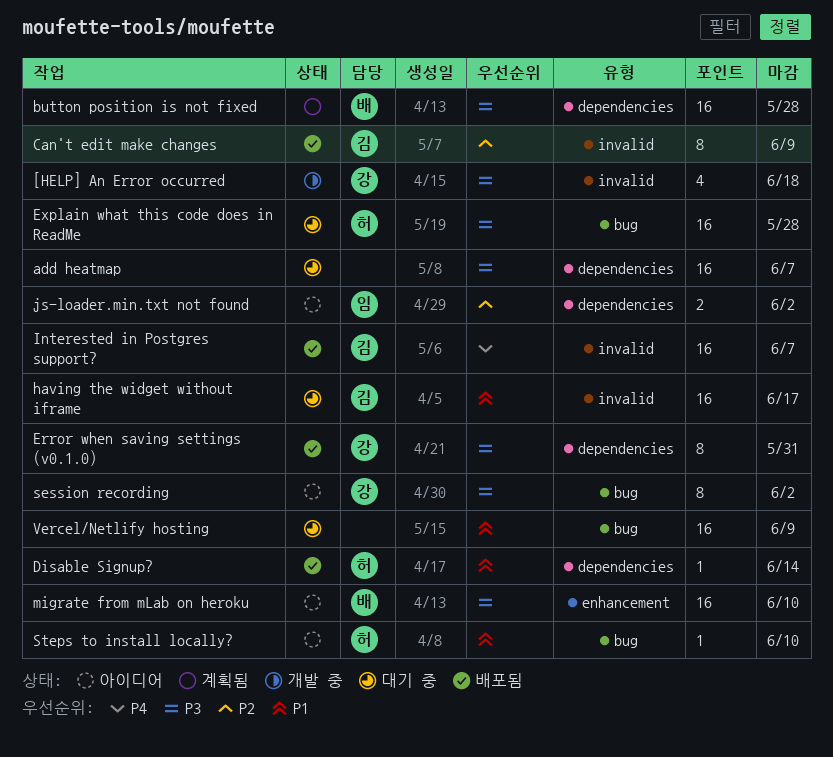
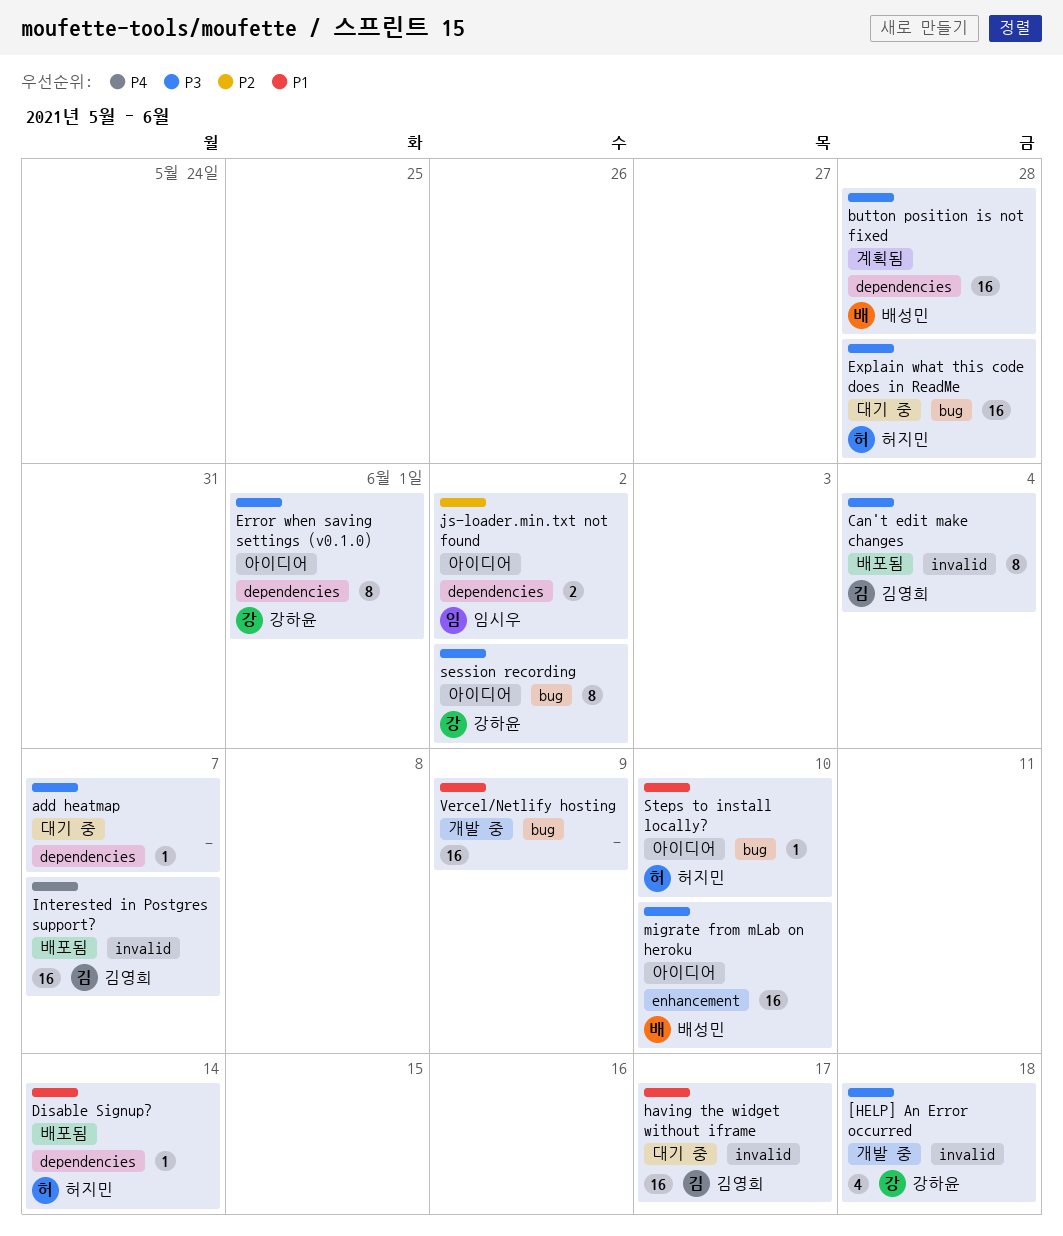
add heatmap, estimate: 16 -> 1
Can't edit make changes, priority: P2 -> P3
Can't edit make changes, due: Jun 9 -> Jun 4
Error when saving settings (v0.1.0), status: 배포됨 -> 아이디어
Error when saving settings (v0.1.0), due: May 31 -> Jun 1
Vercel/Netlify hosting, status: 대기 중 -> 개발 중

